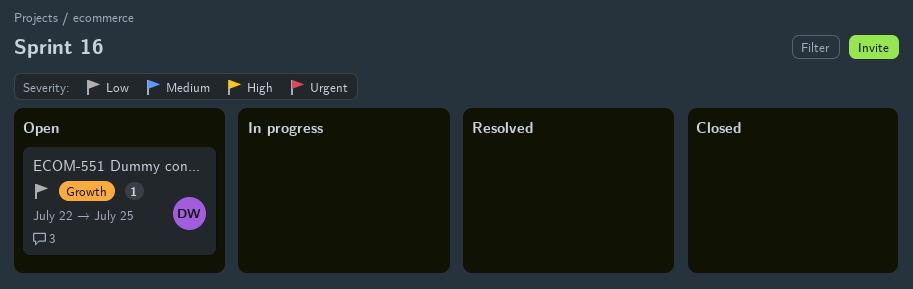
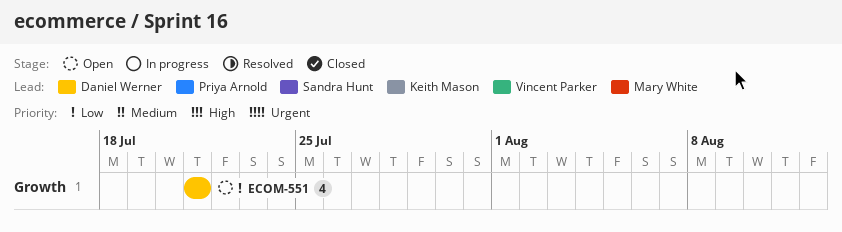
ECOM-551, estimate: 1 -> 4
ECOM-551, start: Jul 22 -> Jul 21
ECOM-551, due: Jul 25 -> Jul 21

